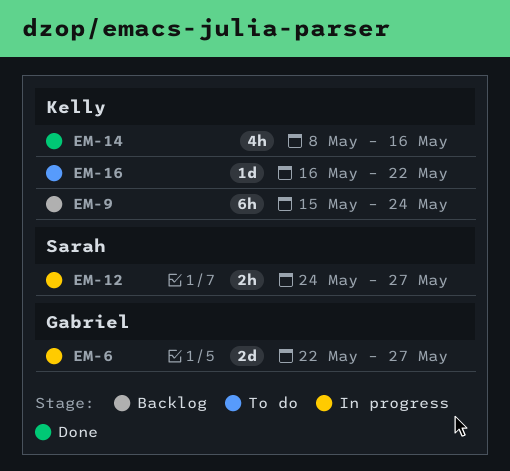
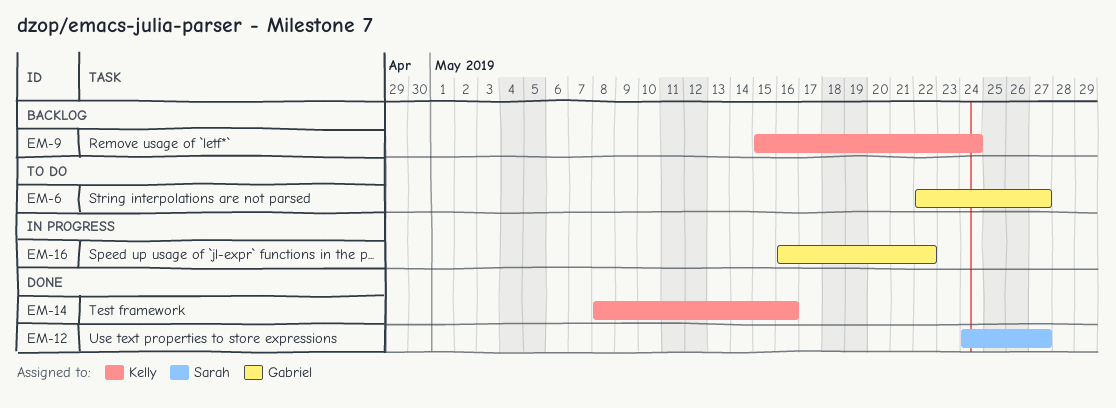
EM-6, status: In progress -> To do
EM-12, status: In progress -> Done
EM-16, status: To do -> In progress
EM-16, owner: Kelly -> Gabriel

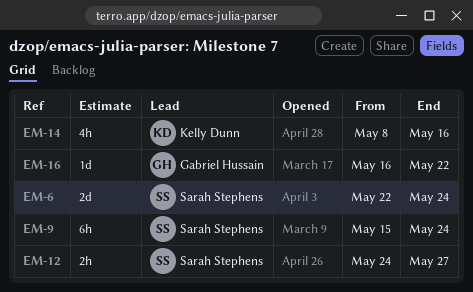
EM-6, owner: Gabriel Hussain -> Sarah Stephens
EM-6, due: May 27 -> May 24
EM-9, owner: Kelly Dunn -> Sarah Stephens

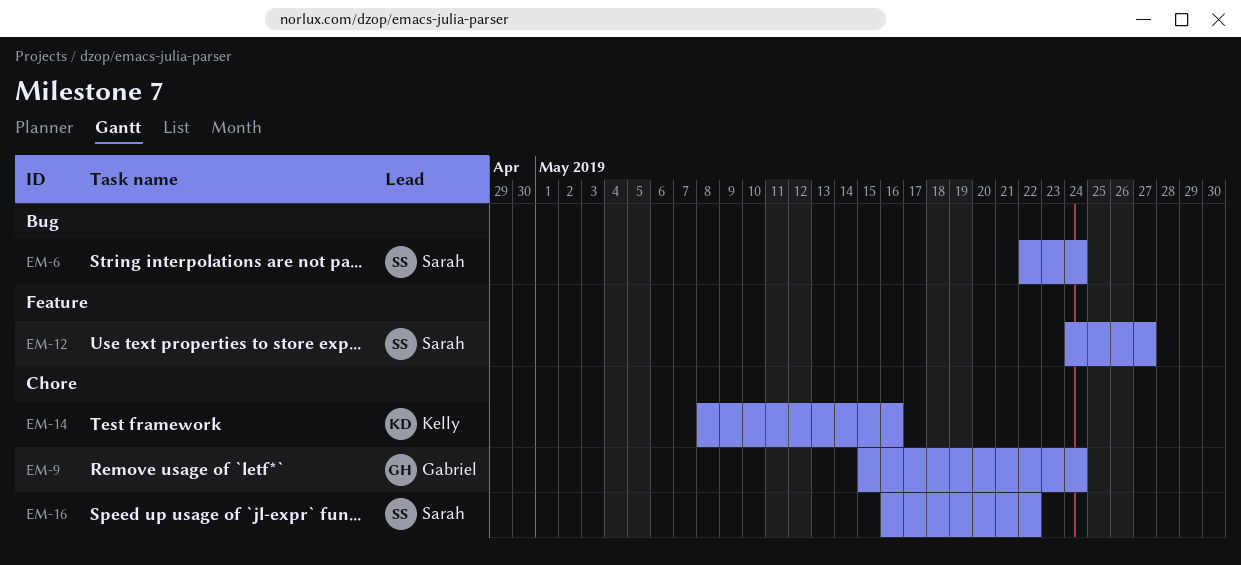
EM-9, owner: Sarah Stephens -> Gabriel Hussain
EM-16, owner: Gabriel Hussain -> Sarah Stephens

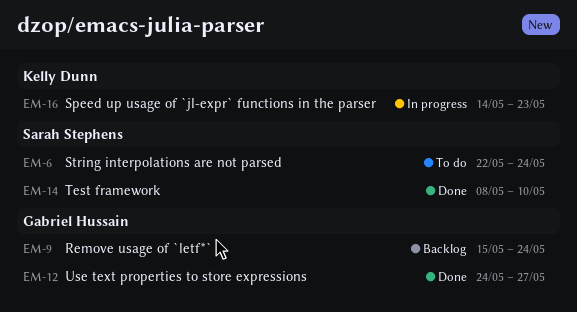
EM-12, owner: Sarah Stephens -> Gabriel Hussain
EM-14, owner: Kelly Dunn -> Sarah Stephens
EM-14, due: May 16 -> May 10
EM-16, owner: Sarah Stephens -> Kelly Dunn
EM-16, start: May 16 -> May 14
EM-16, due: May 22 -> May 23

